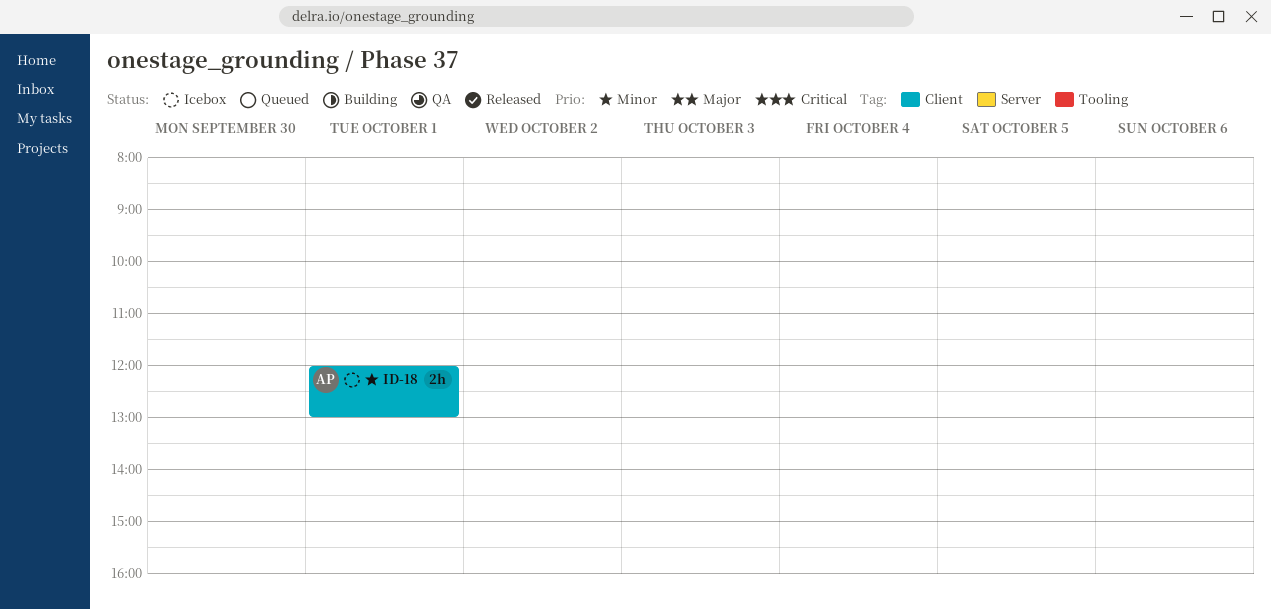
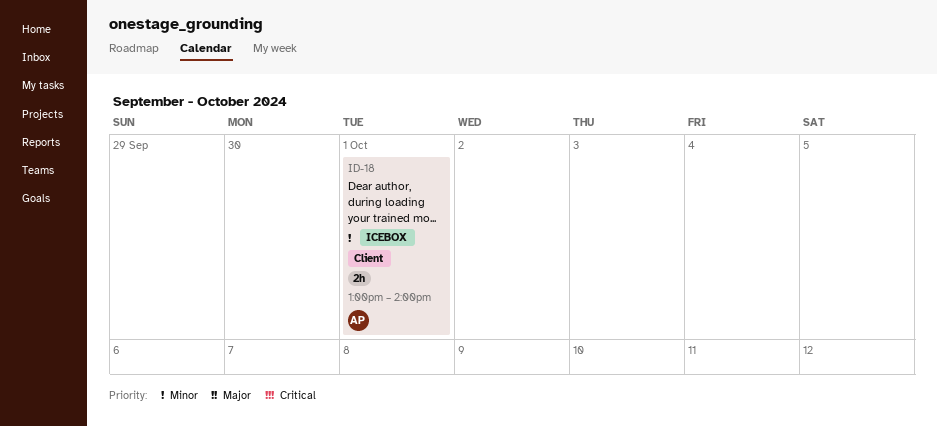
ID-18, begins: 12:00 -> 13:00
ID-18, ends: 13:00 -> 14:00

